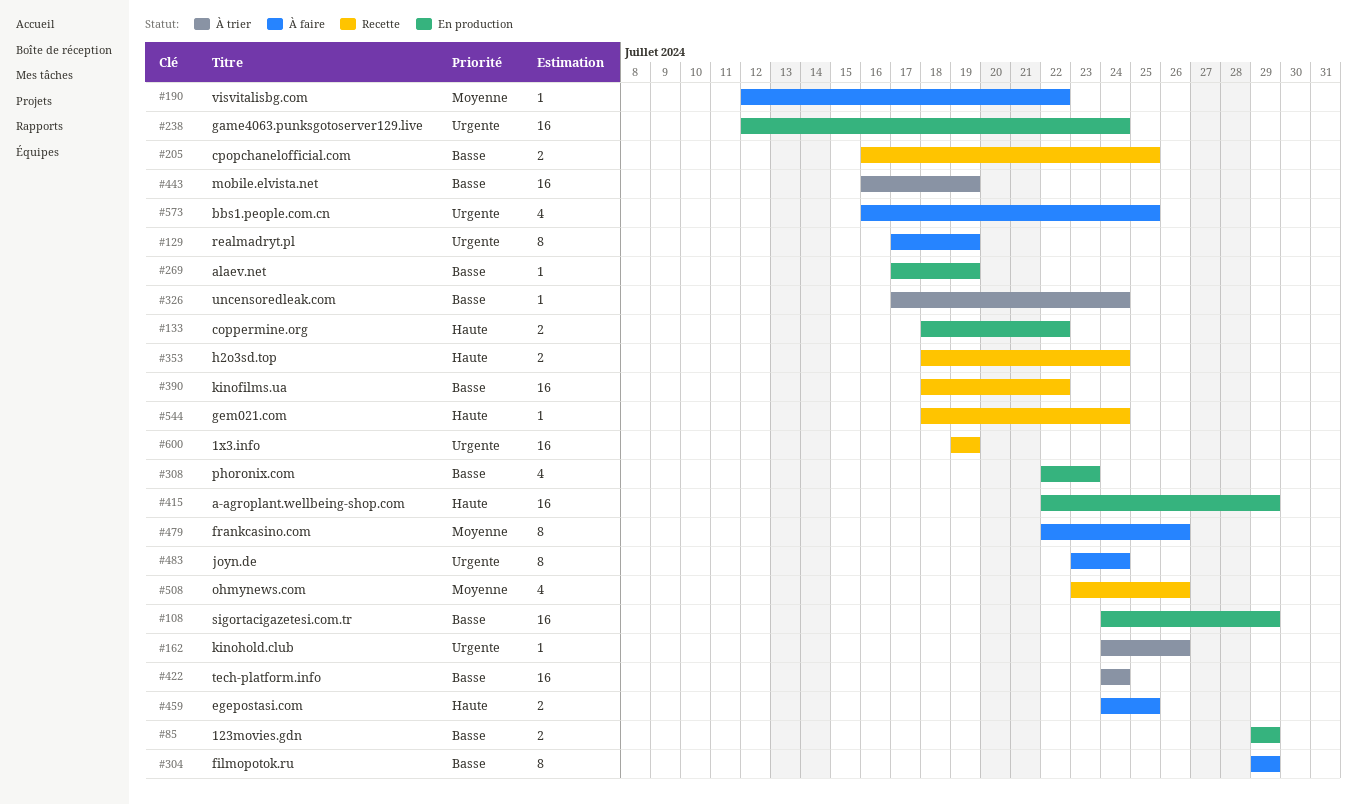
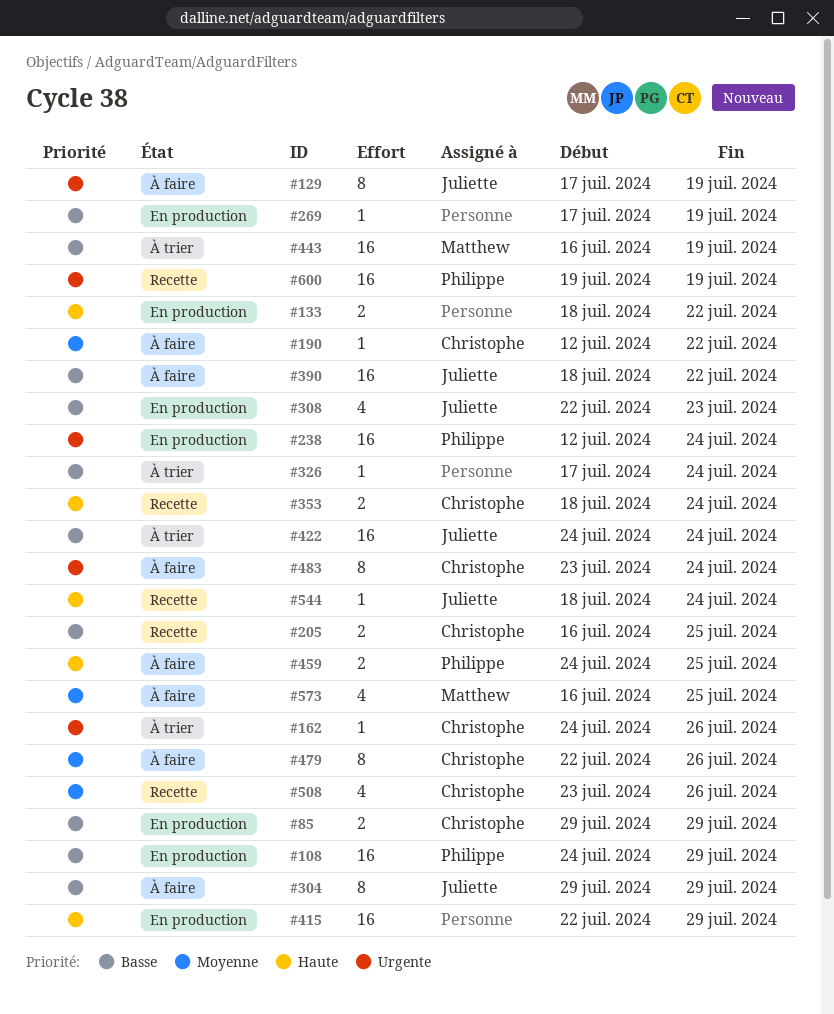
#390, status: Recette -> À faire
#573, priority: Urgente -> Moyenne

